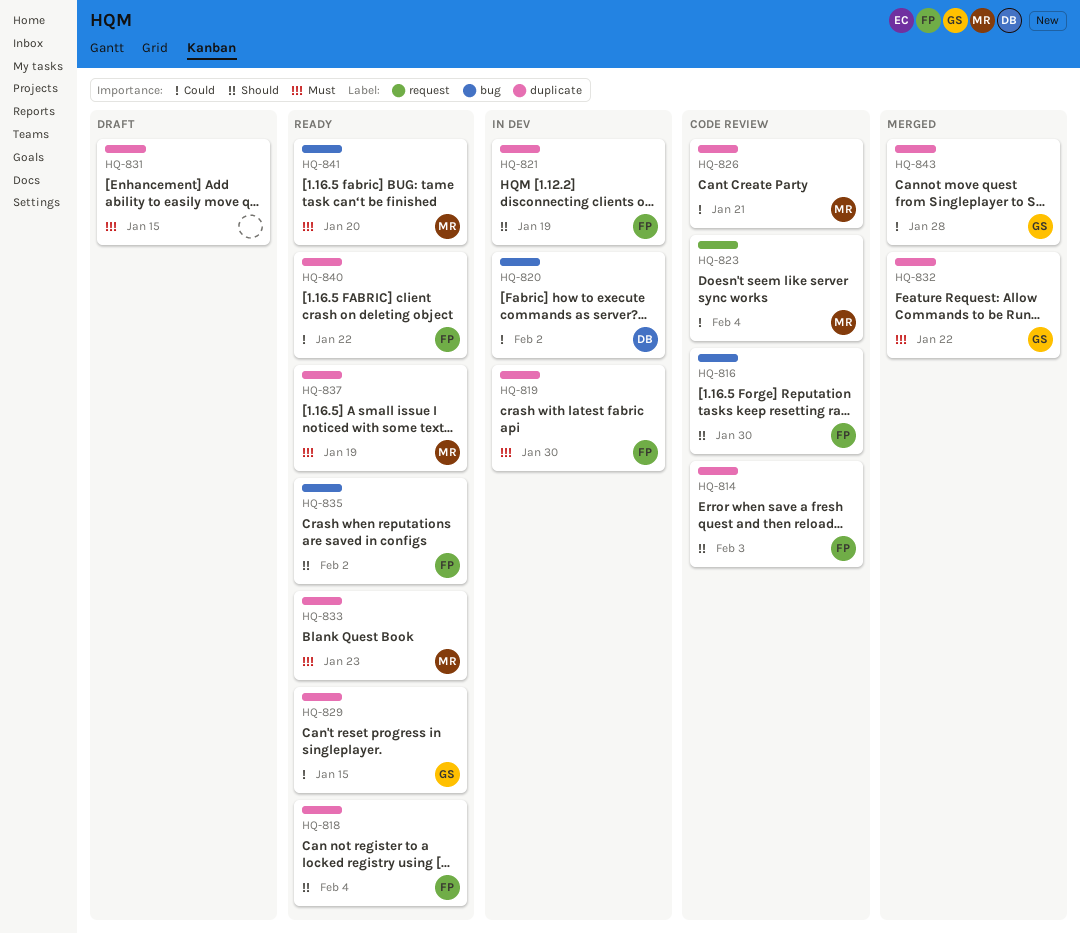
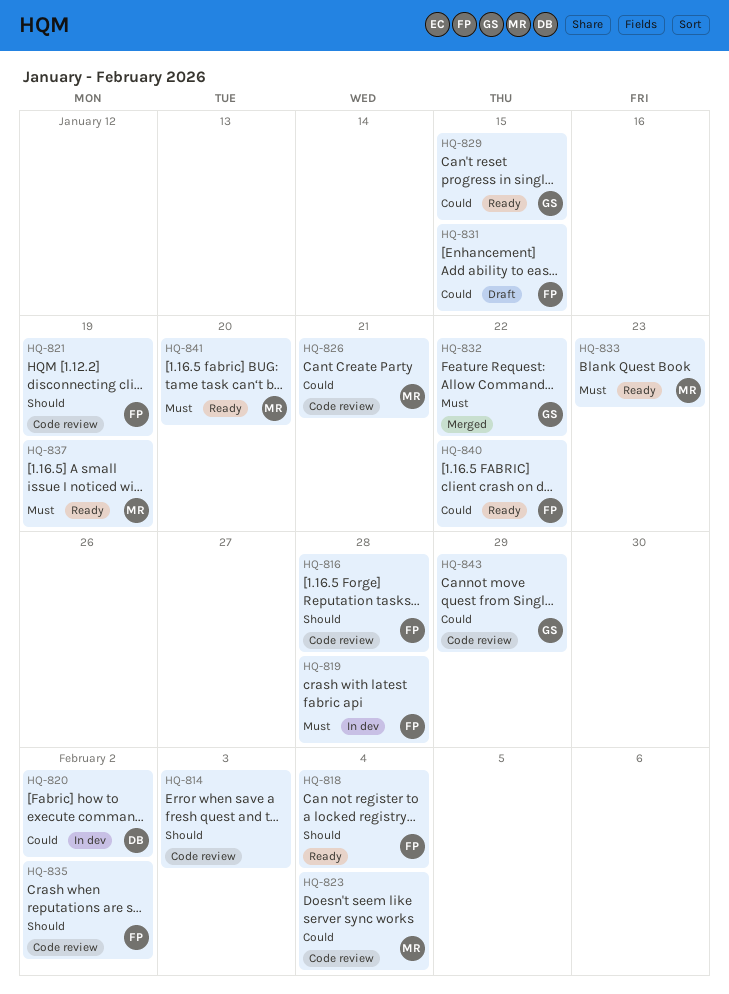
HQ-814, owner: FP -> none
HQ-816, due: Jan 30 -> Jan 28
HQ-819, due: Jan 30 -> Jan 28
HQ-821, status: In dev -> Code review
HQ-831, owner: none -> FP
HQ-831, priority: Must -> Could
HQ-835, status: Ready -> Code review
HQ-843, status: Merged -> Code review
HQ-843, due: Jan 28 -> Jan 29

